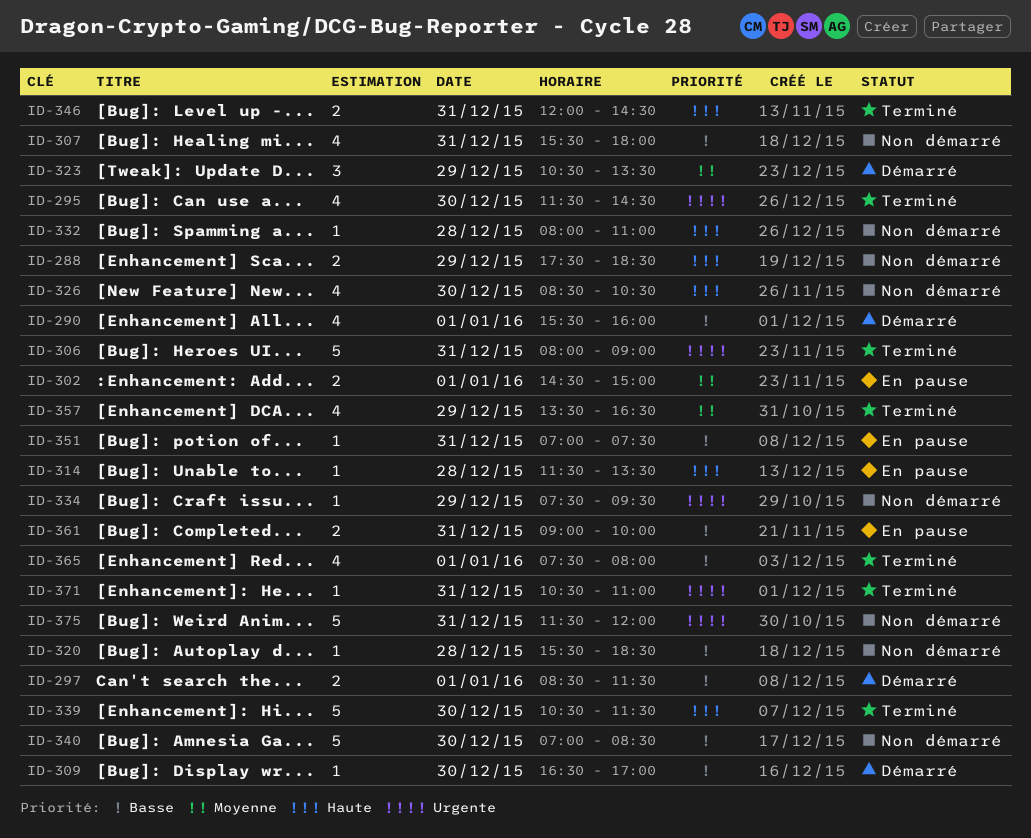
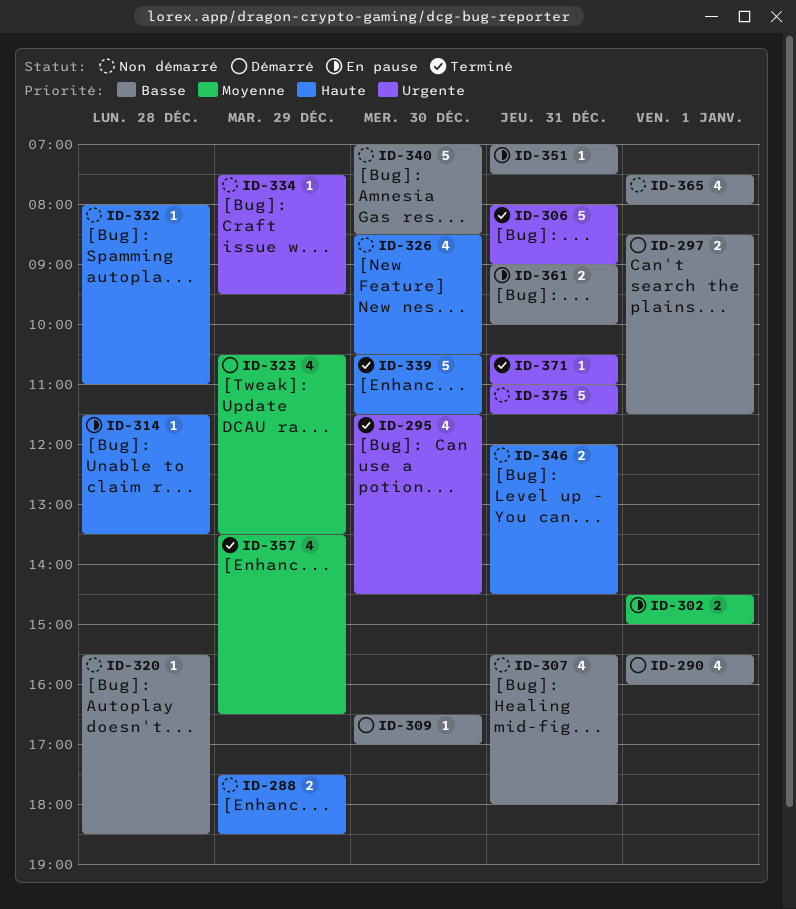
ID-323, estimate: 3 -> 4
ID-346, status: Terminé -> Non démarré
ID-365, status: Terminé -> Non démarré
ID-375, begins: 11:30 -> 11:00
ID-375, ends: 12:00 -> 11:30

